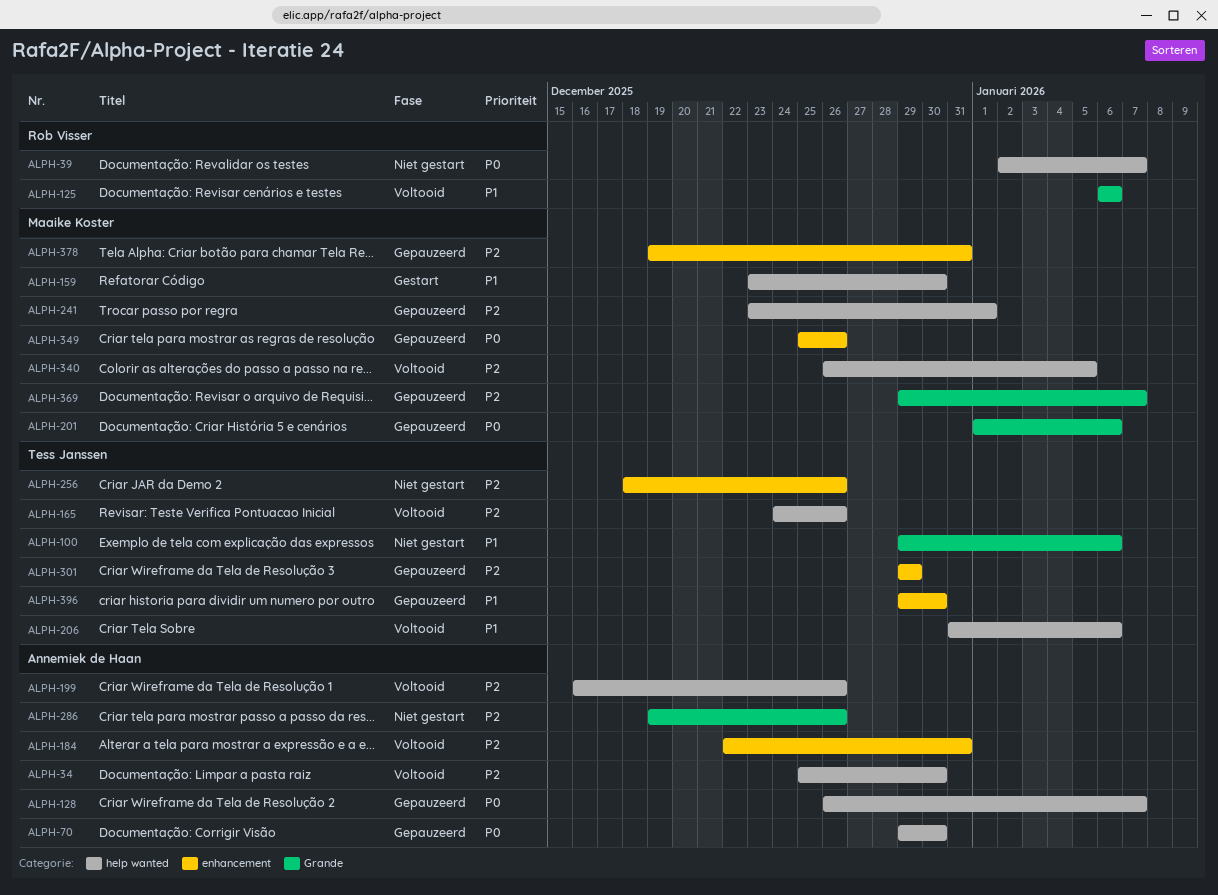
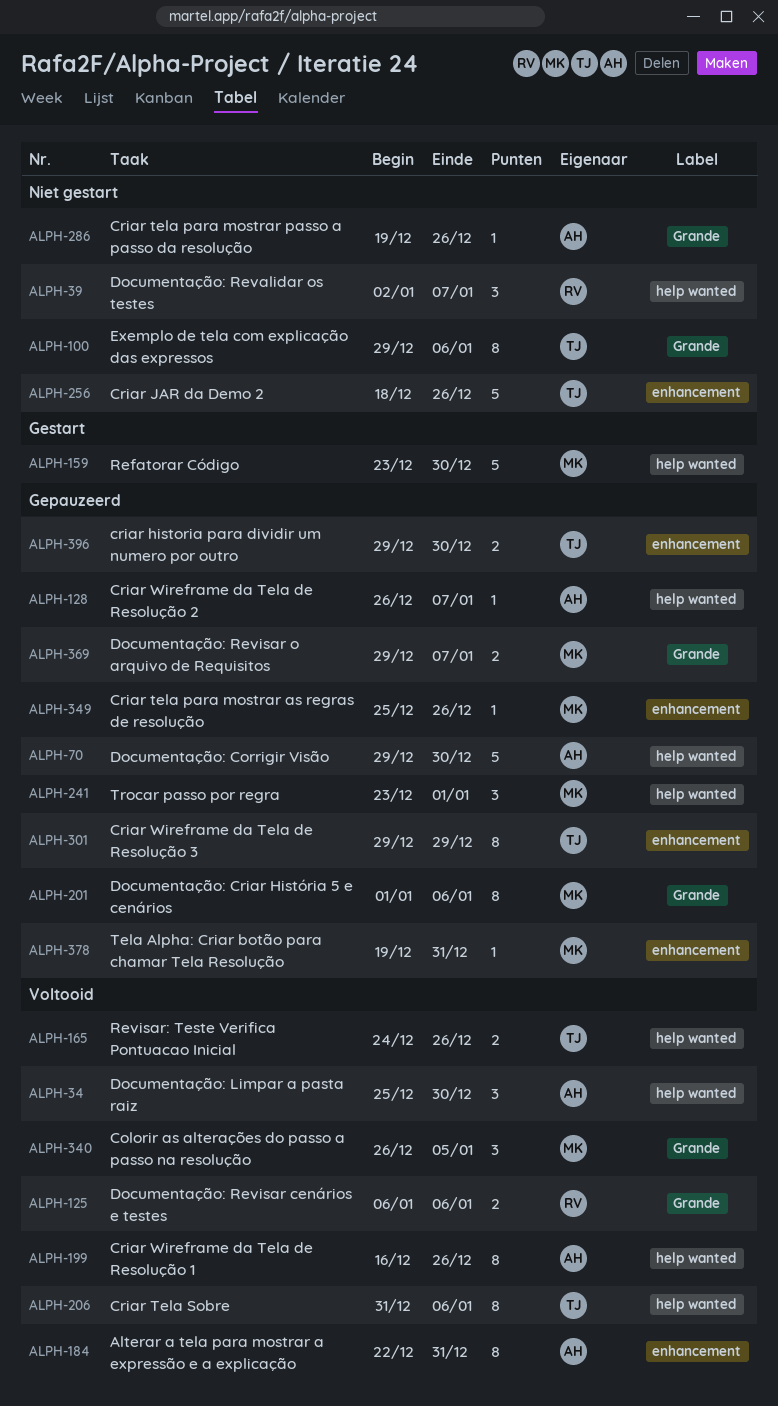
ALPH-340, label: help wanted -> Grande

